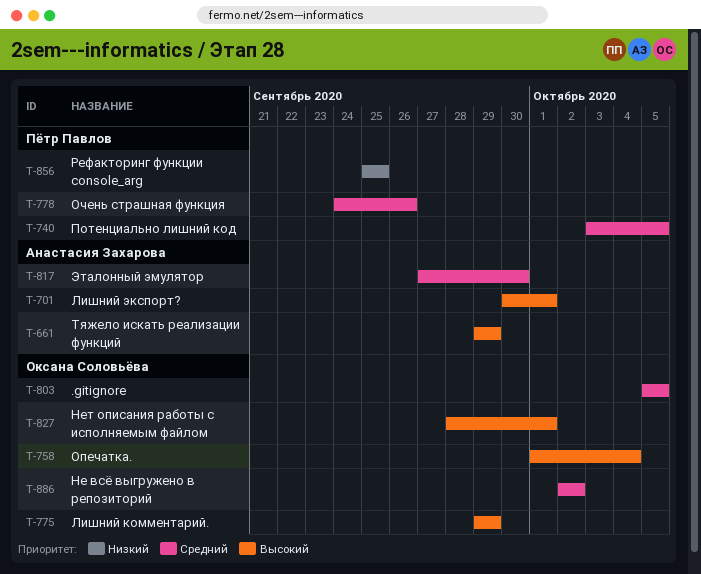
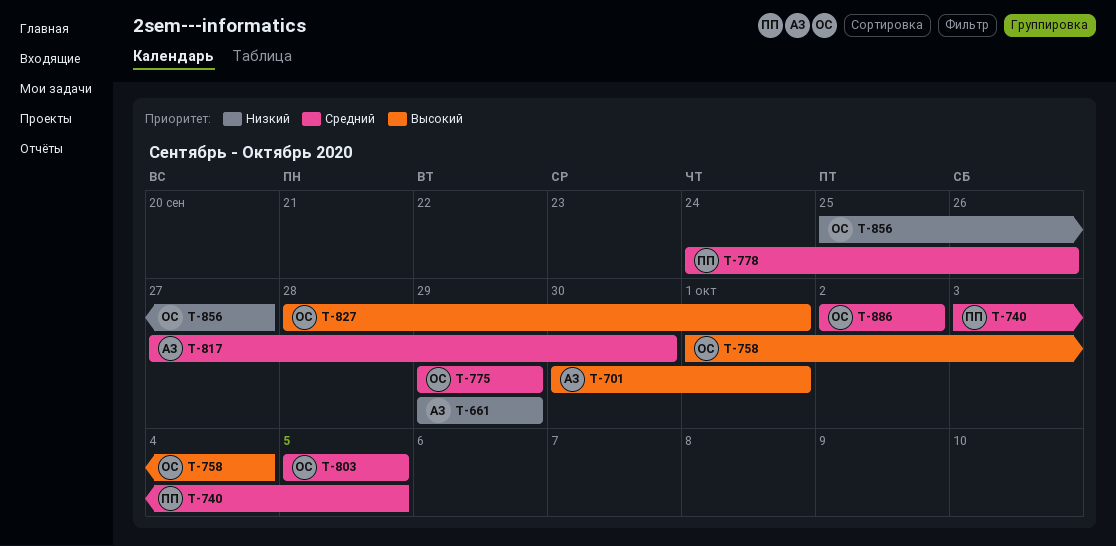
T-661, priority: Высокий -> Низкий
T-775, priority: Высокий -> Средний
T-856, owner: Пётр Павлов -> Оксана Соловьёва
T-856, due: Sep 25 -> Sep 27

